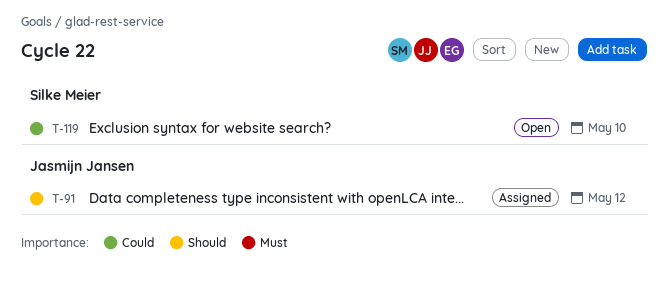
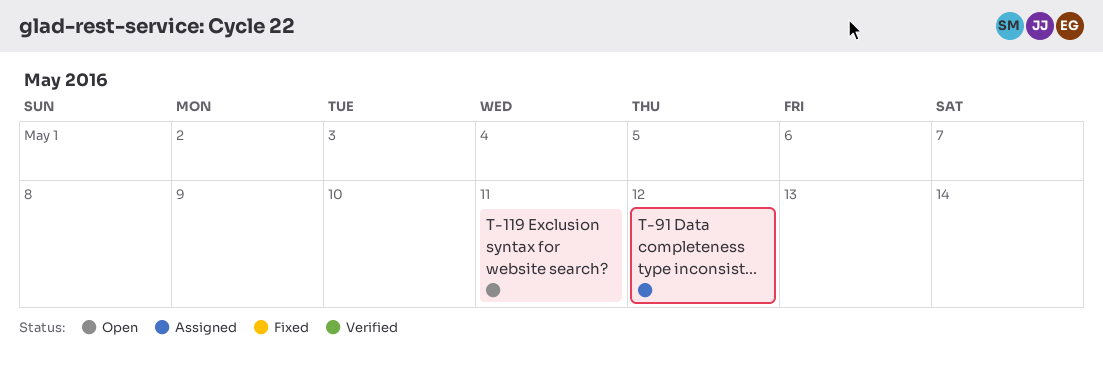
T-119, due: May 10 -> May 11

